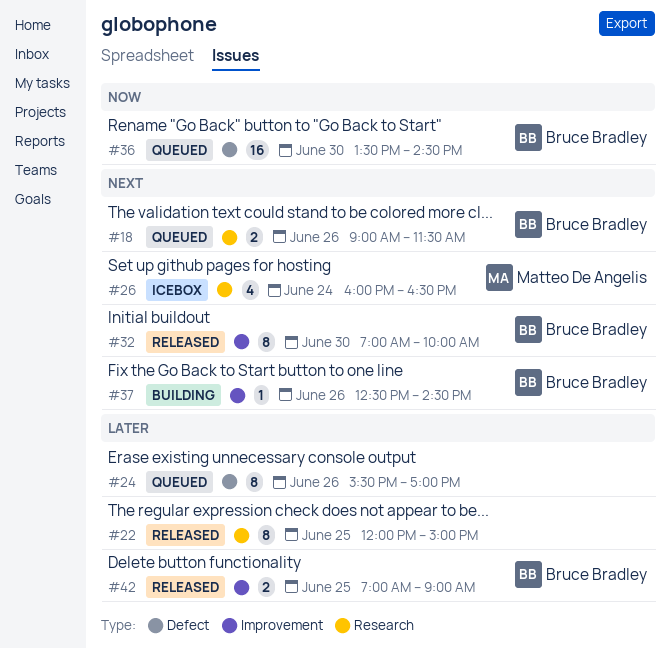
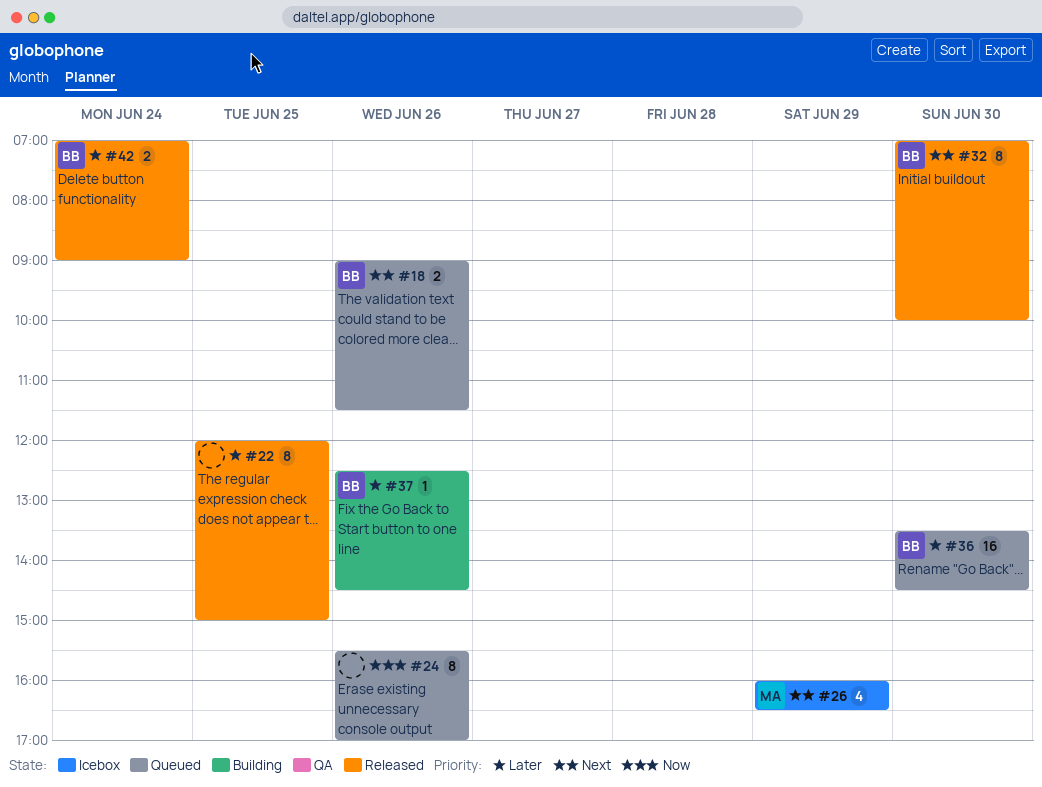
#24, priority: Later -> Now
#26, day: Jun 24 -> Jun 29
#36, priority: Now -> Later
#37, priority: Next -> Later
#42, day: Jun 25 -> Jun 24

